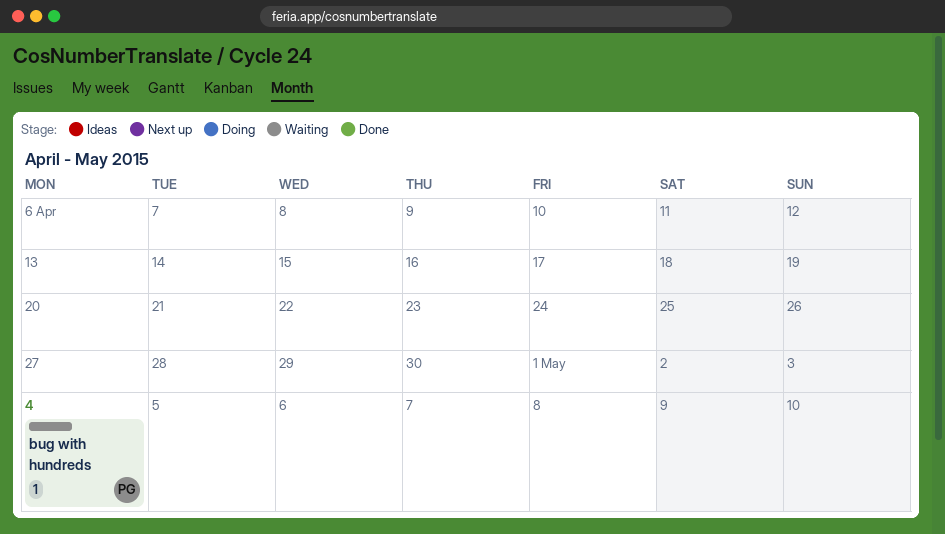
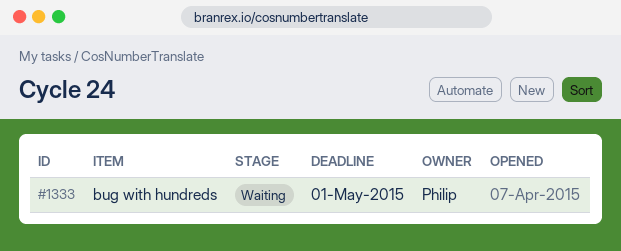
bug with hundreds, due: May 4 -> May 1

